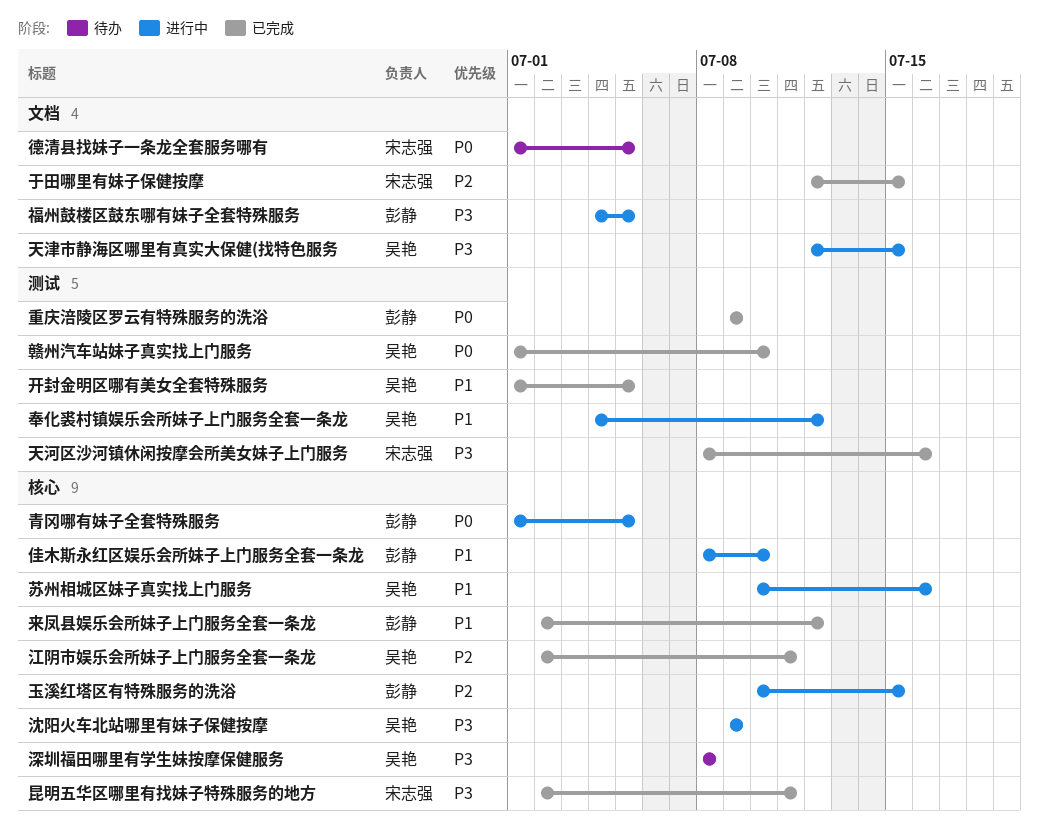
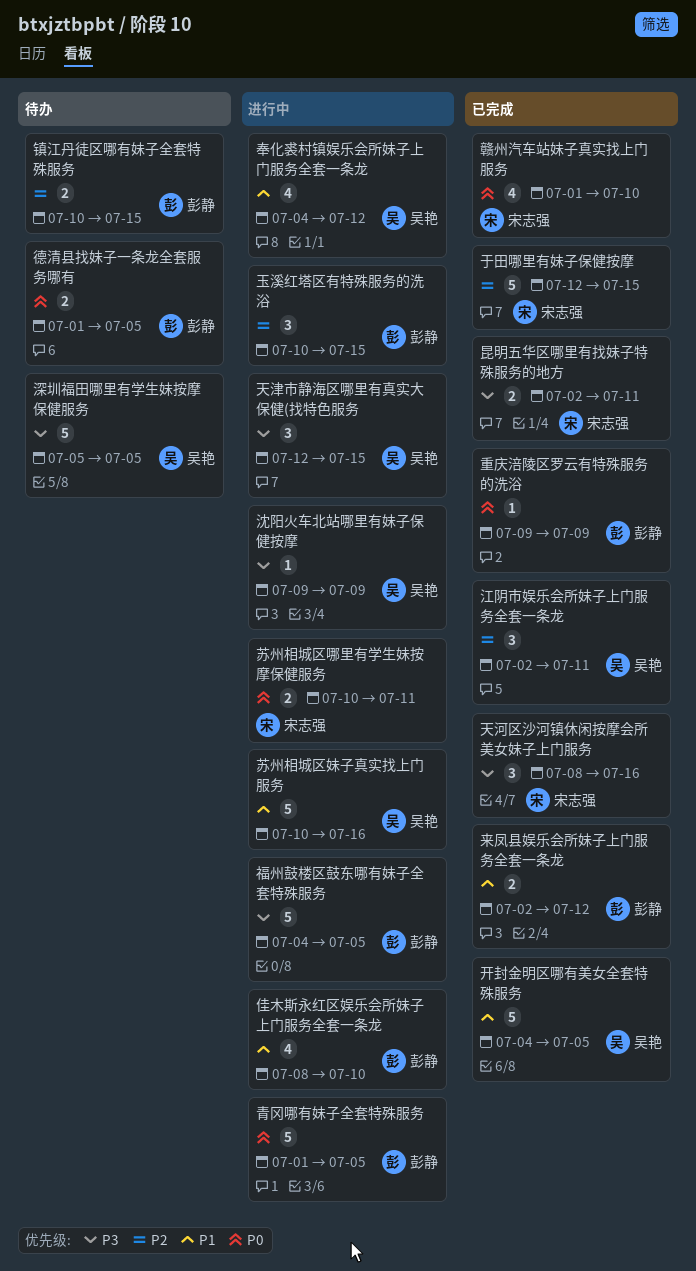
开封金明区哪有美女全套特殊服务, start: Jul 1 -> Jul 4
德清县找妹子一条龙全套服务哪有, owner: 宋志强 -> 彭静
深圳福田哪里有学生妹按摩保健服务, start: Jul 8 -> Jul 5
深圳福田哪里有学生妹按摩保健服务, due: Jul 8 -> Jul 5
苏州相城区哪里有学生妹按摩保健服务: none -> present
赣州汽车站妹子真实找上门服务, owner: 吴艳 -> 宋志强
镇江丹徒区哪有妹子全套特殊服务: none -> present

